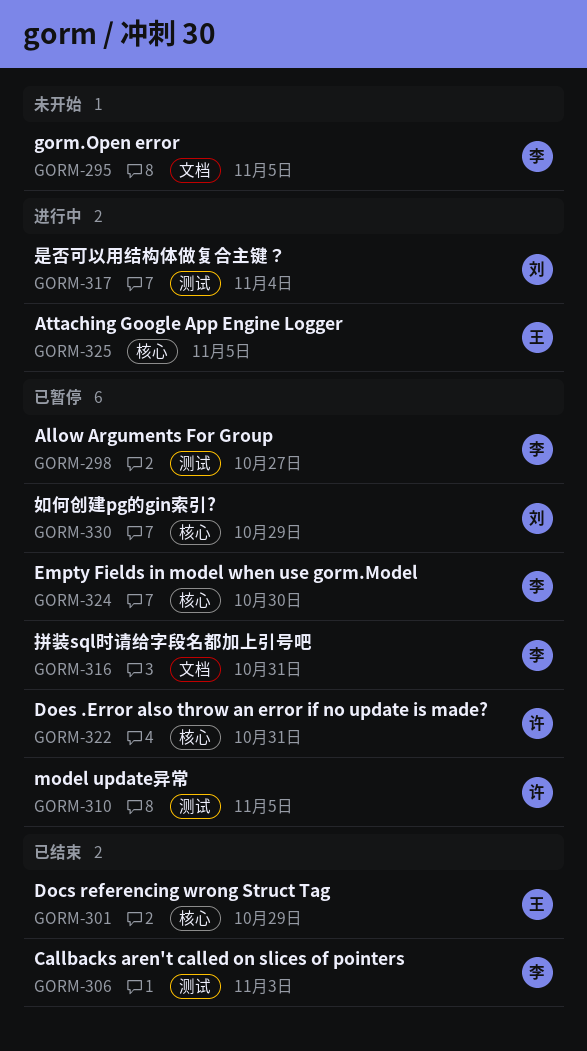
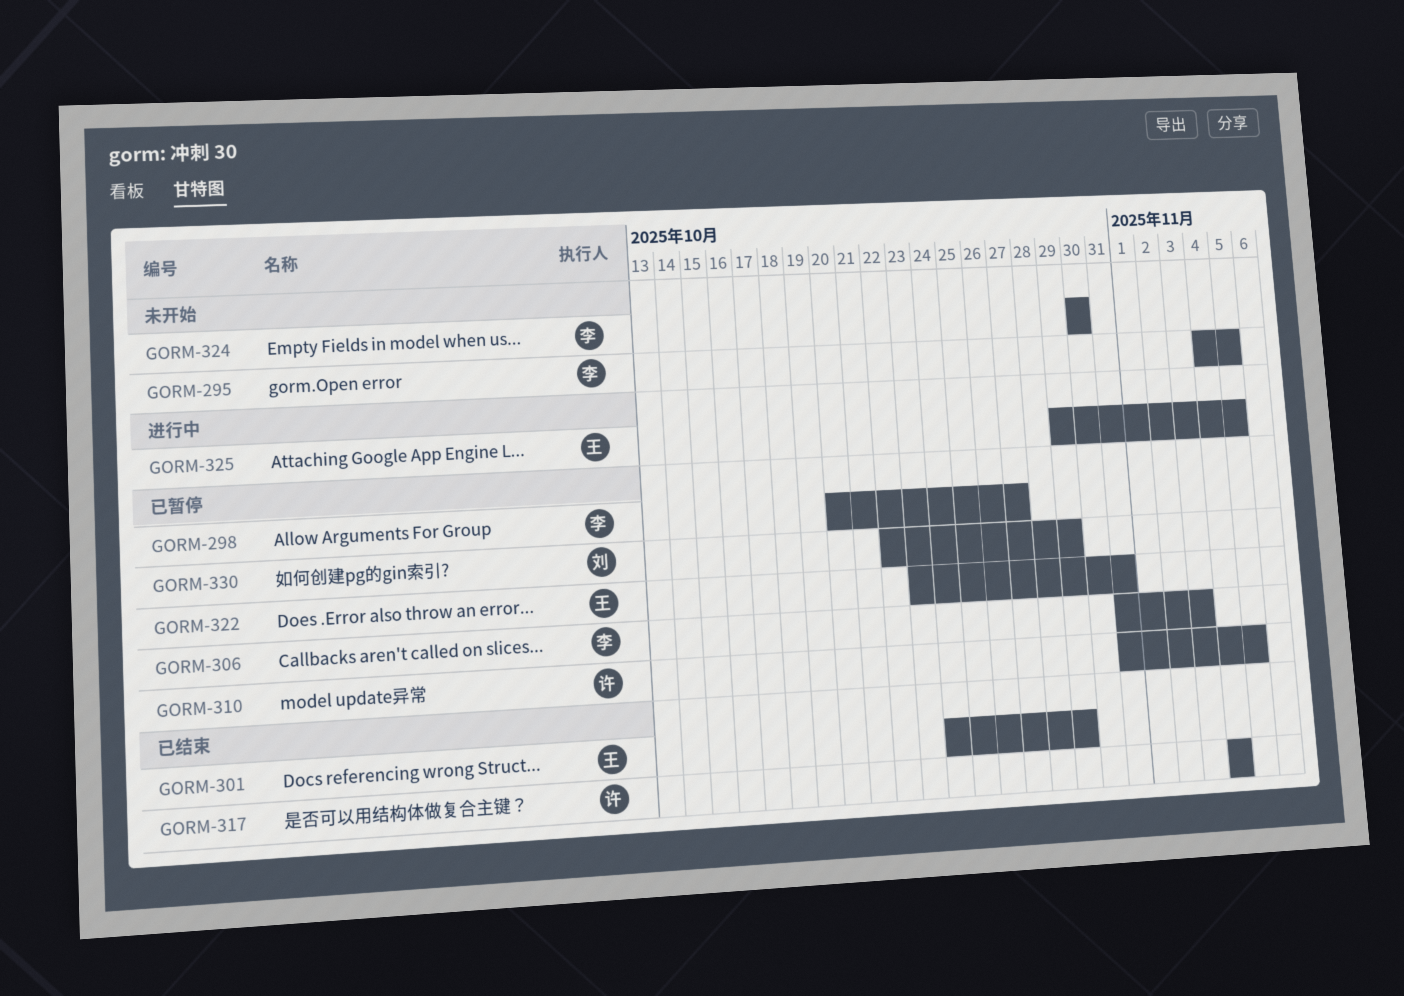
GORM-306, status: 已结束 -> 已暂停
GORM-316: present -> none
GORM-317, status: 进行中 -> 已结束
GORM-317, owner: 刘 -> 许
GORM-322, owner: 许 -> 王
GORM-324, status: 已暂停 -> 未开始

